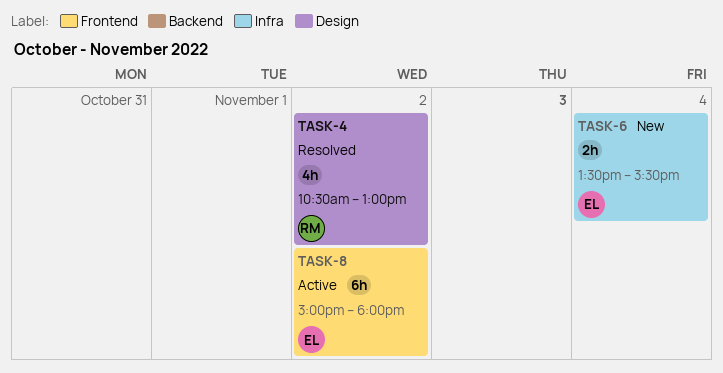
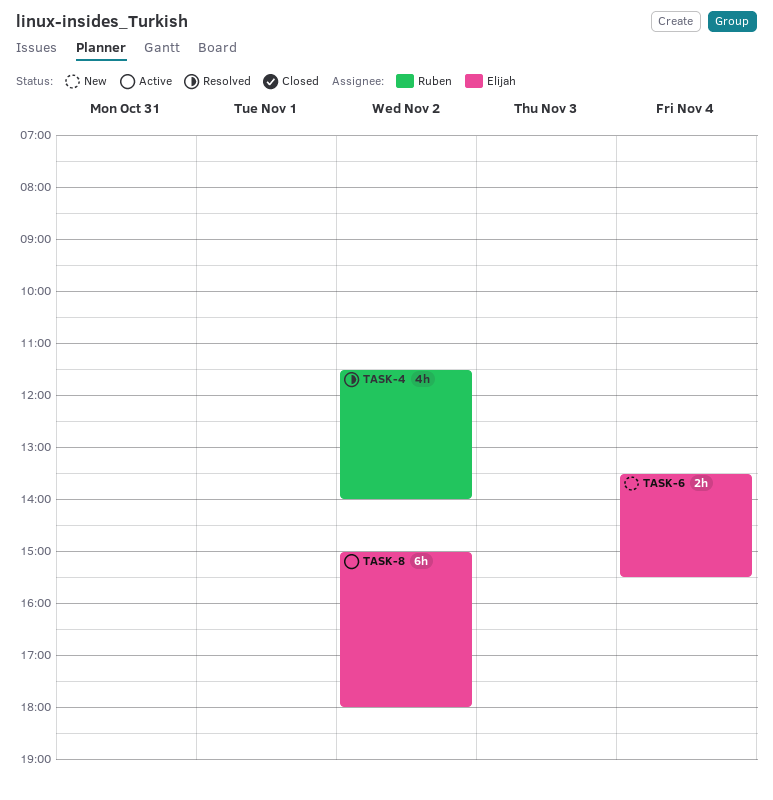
TASK-4, begins: 10:30 -> 11:30
TASK-4, ends: 13:00 -> 14:00

